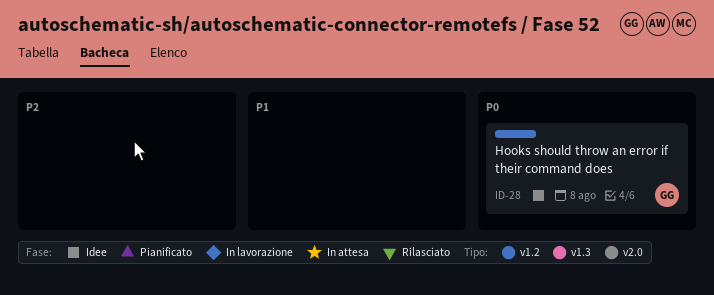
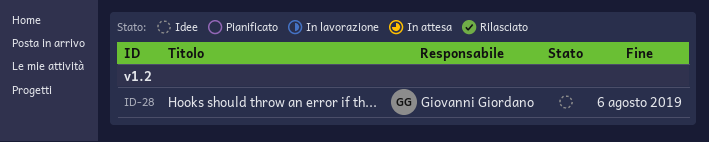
ID-28, due: Aug 8 -> Aug 6

